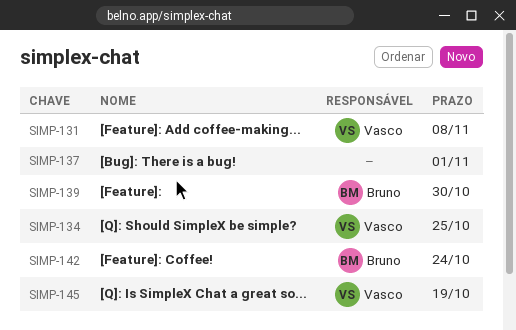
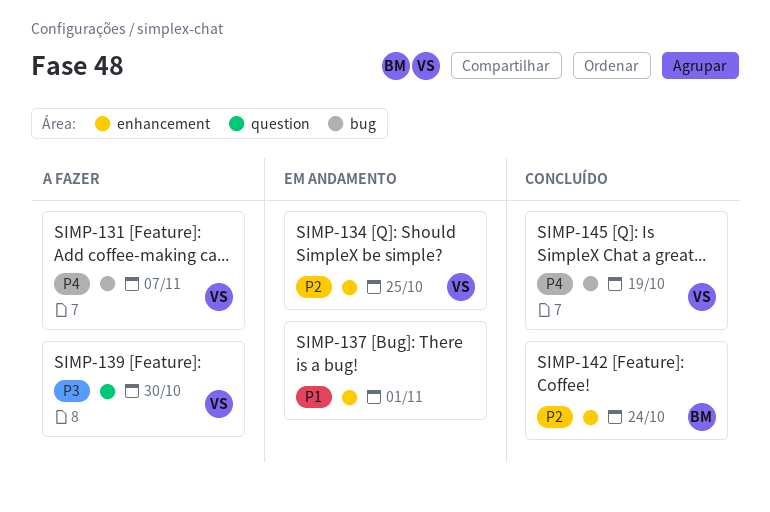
SIMP-131, due: Nov 8 -> Nov 7
SIMP-139, owner: Bruno -> Vasco

